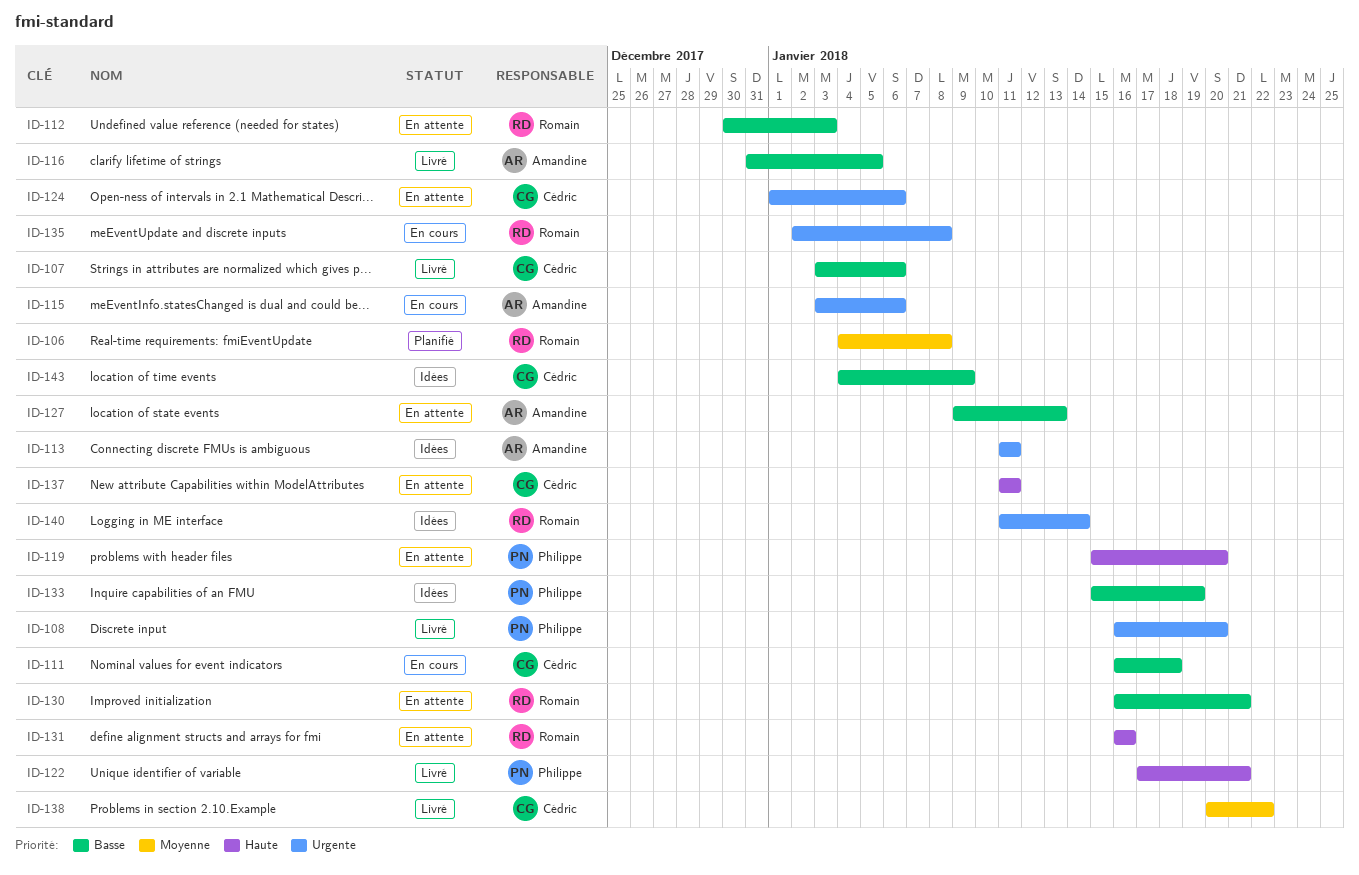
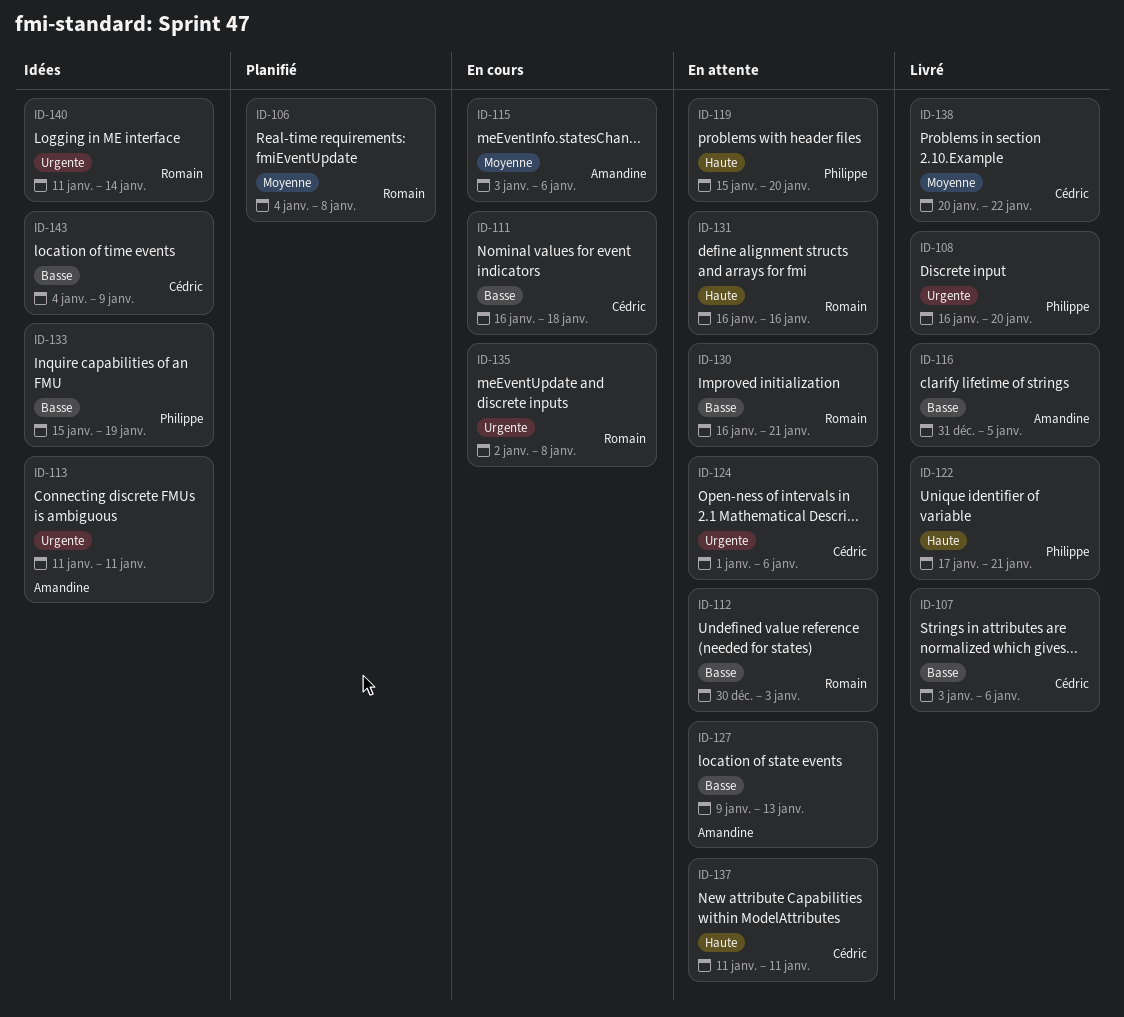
ID-115, priority: Urgente -> Moyenne

